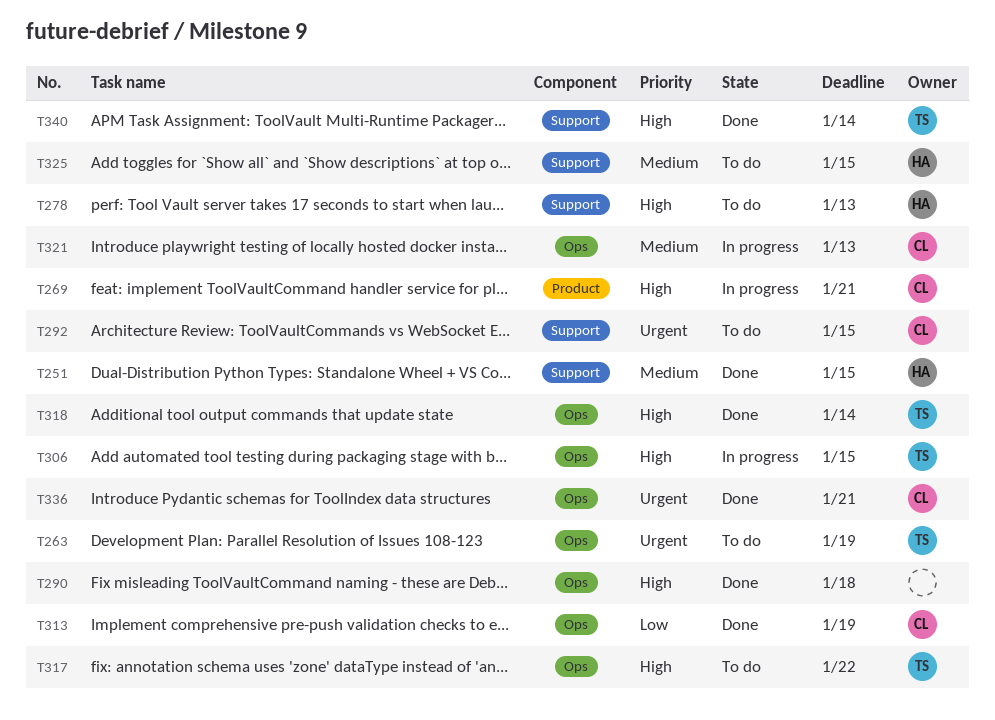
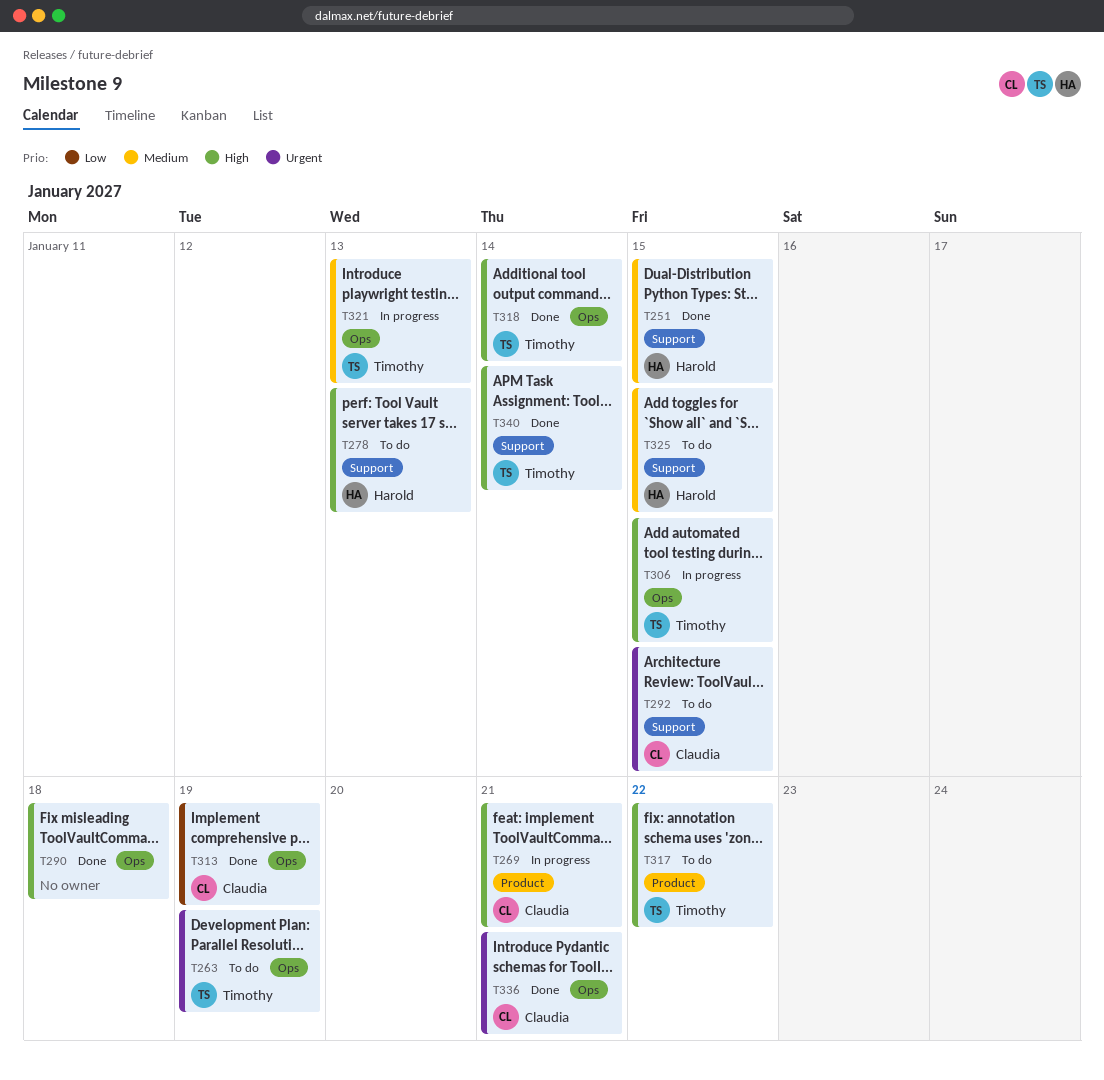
T317, label: Ops -> Product
T321, owner: Claudia -> Timothy

